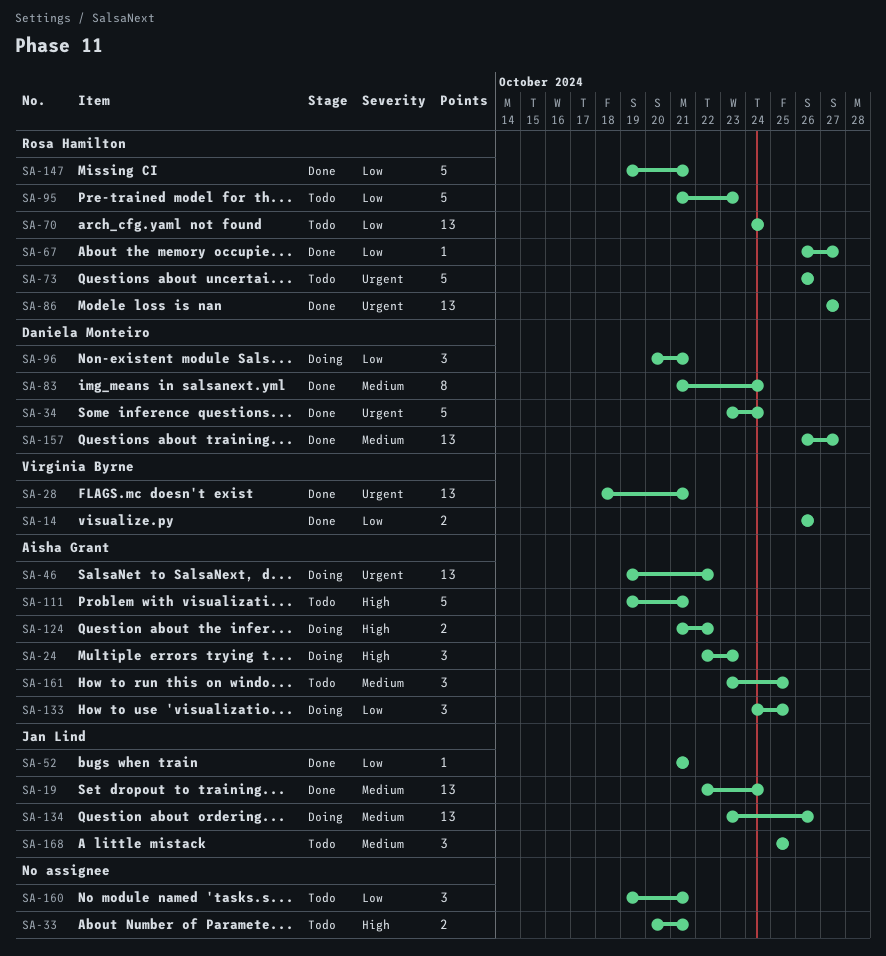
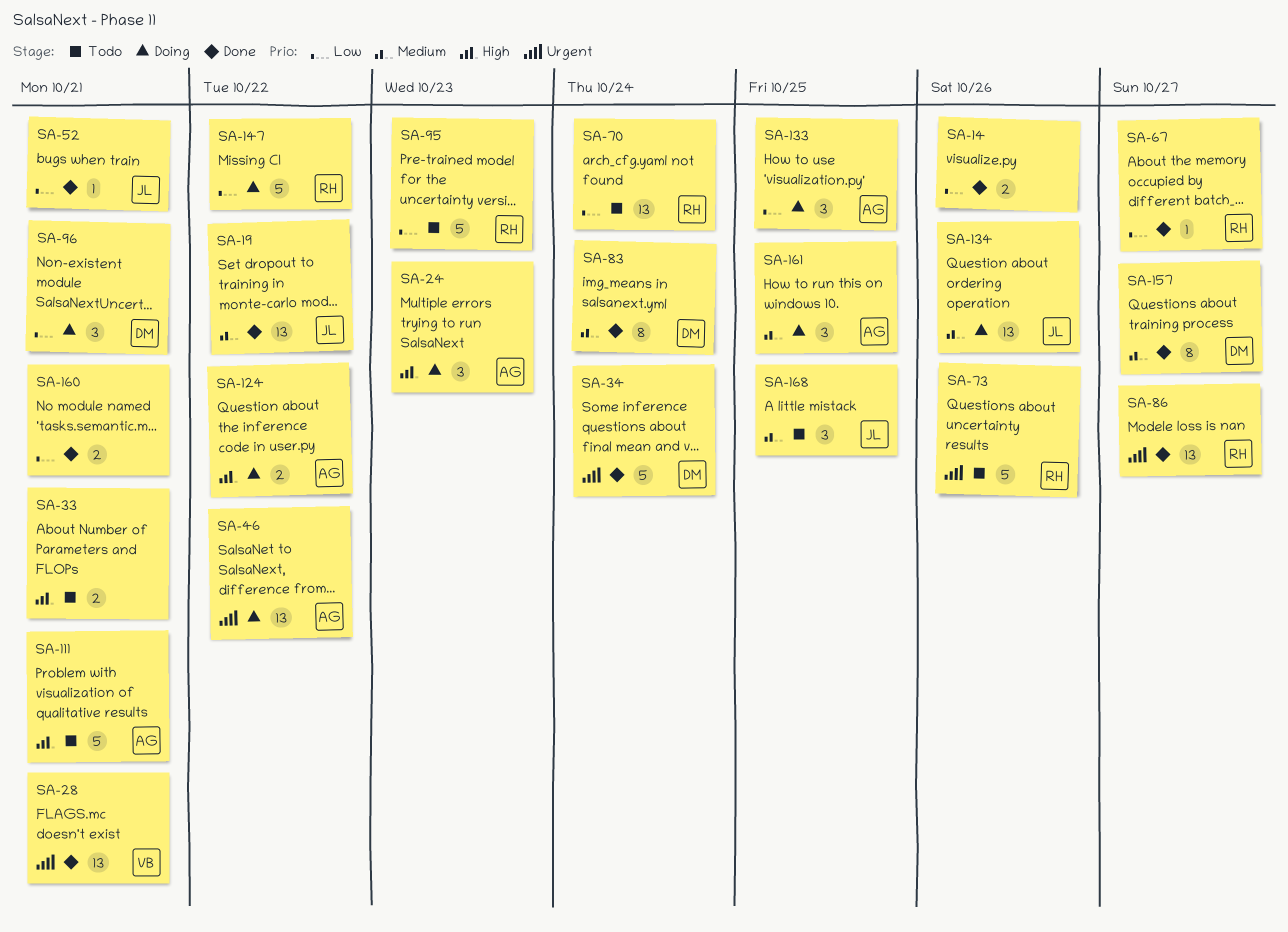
SA-14, owner: Virginia Byrne -> none
SA-19, due: Oct 24 -> Oct 22
SA-147, status: Done -> Doing
SA-147, due: Oct 21 -> Oct 22
SA-157, estimate: 13 -> 8
SA-160, status: Todo -> Done
SA-160, estimate: 3 -> 2
SA-161, status: Todo -> Doing

